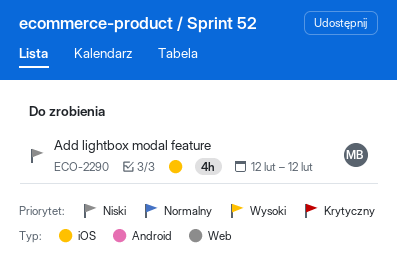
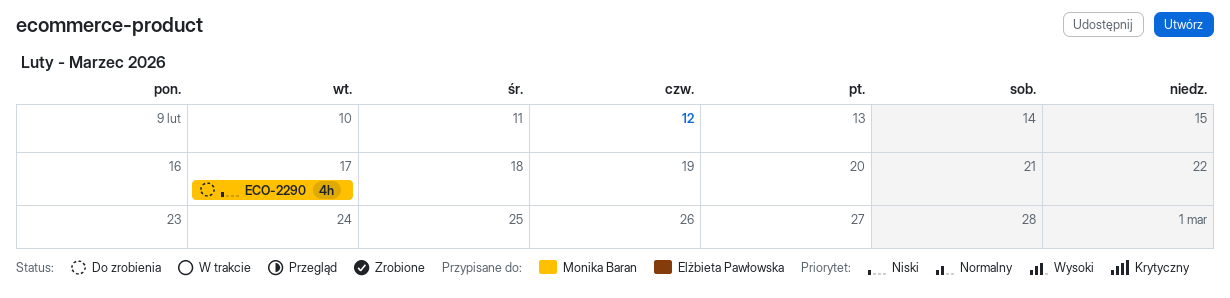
ECO-2290, start: Feb 12 -> Feb 17
ECO-2290, due: Feb 12 -> Feb 17

